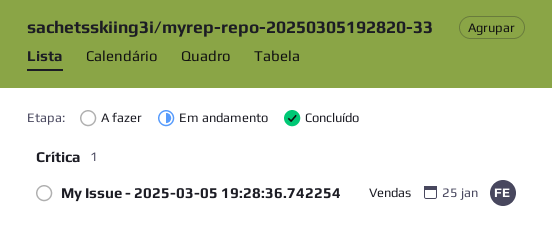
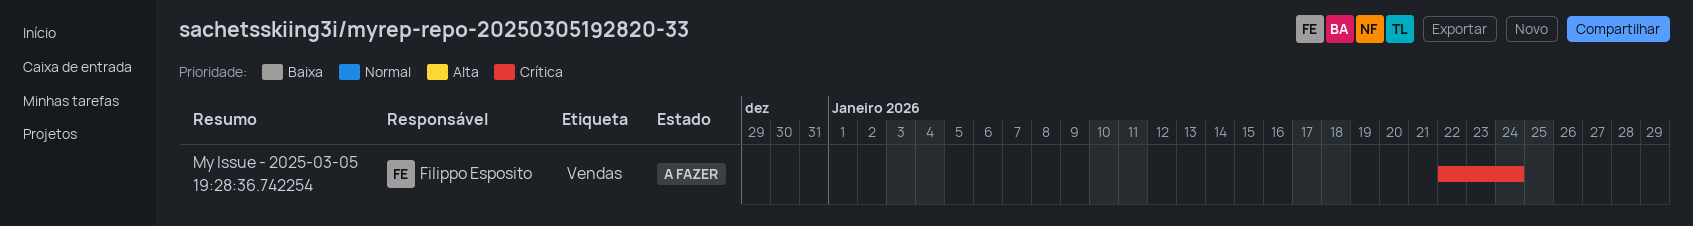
My Issue - 2025-03-05 19:28:36.742254, due: Jan 25 -> Jan 24

